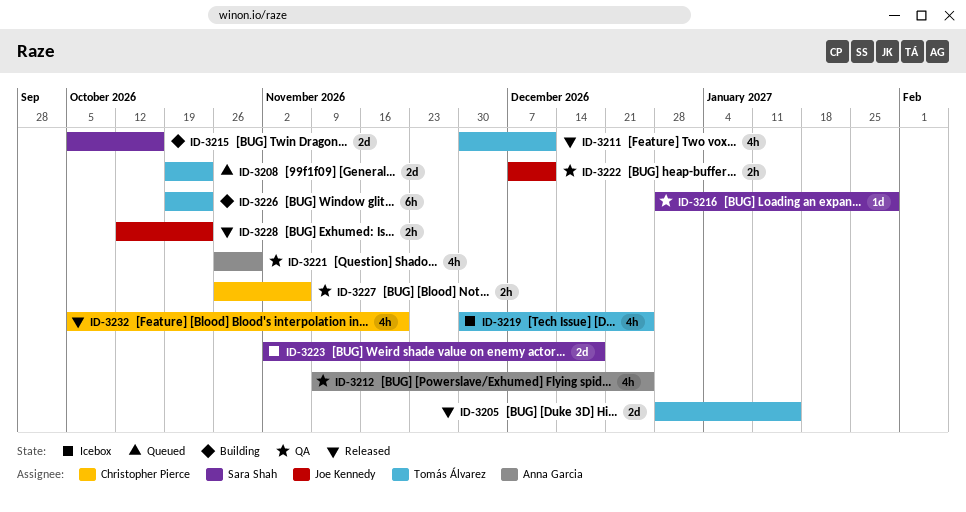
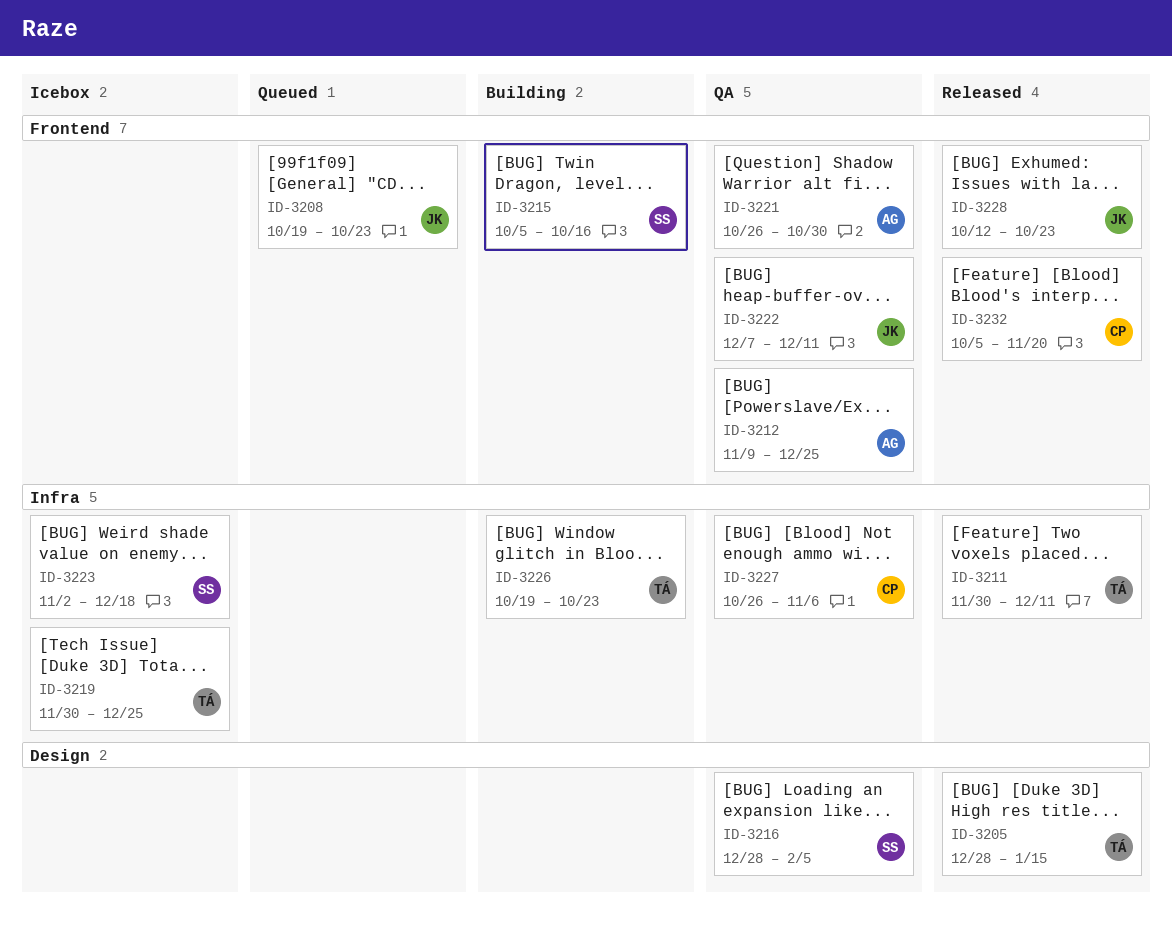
ID-3208, owner: Tomás Álvarez -> Joe Kennedy
ID-3216, due: Jan 29 -> Feb 5

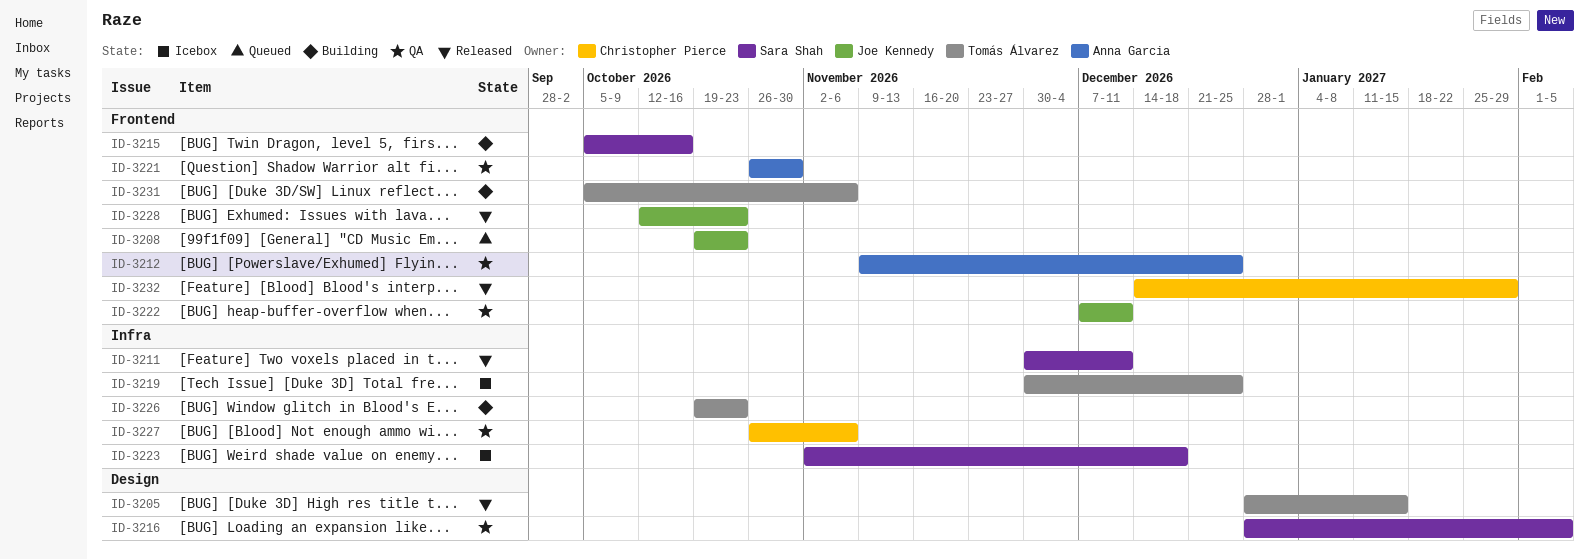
ID-3211, owner: Tomás Álvarez -> Sara Shah
ID-3231: none -> present
ID-3232, start: Oct 5 -> Dec 14
ID-3232, due: Nov 20 -> Jan 29

